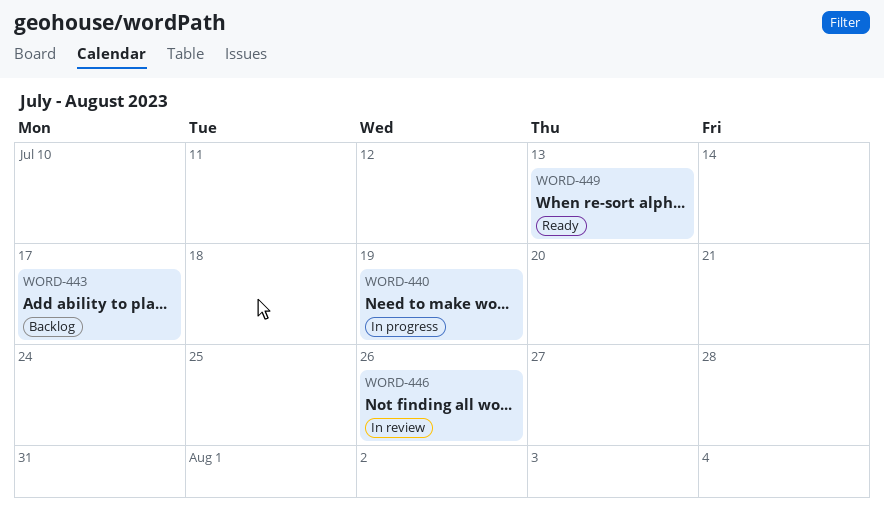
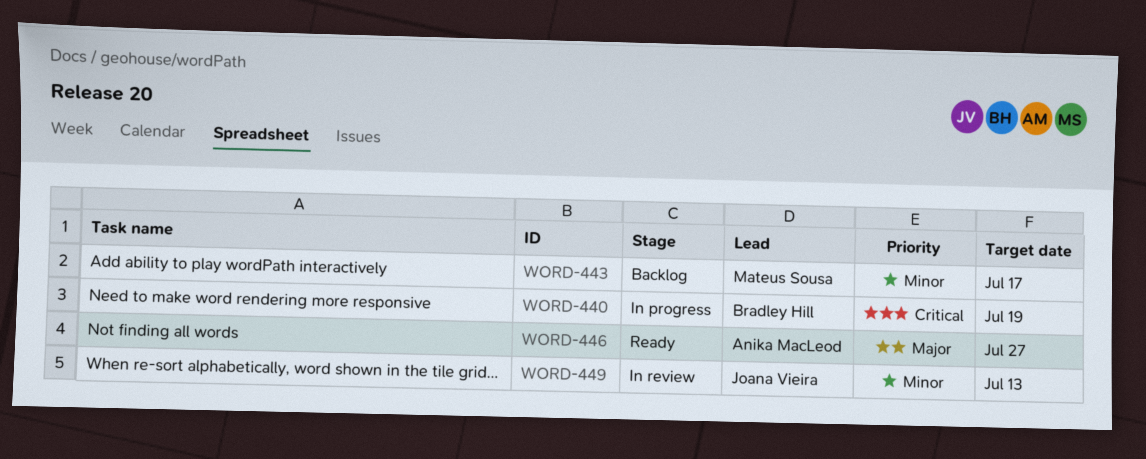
WORD-446, status: In review -> Ready
WORD-446, due: Jul 26 -> Jul 27
WORD-449, status: Ready -> In review

